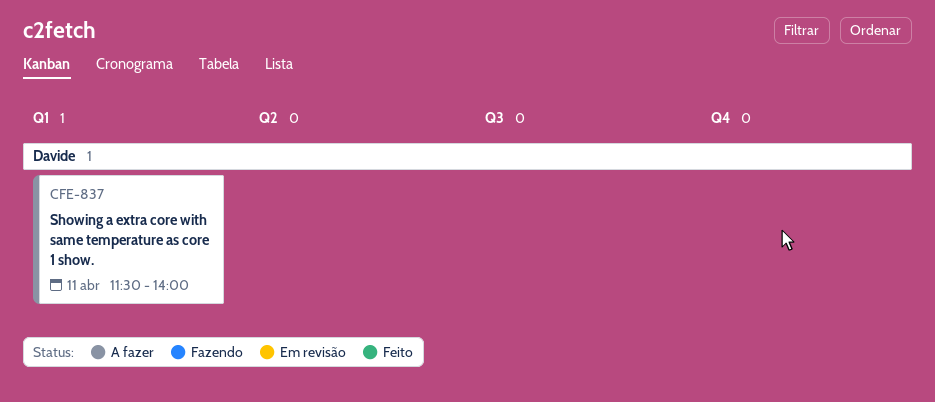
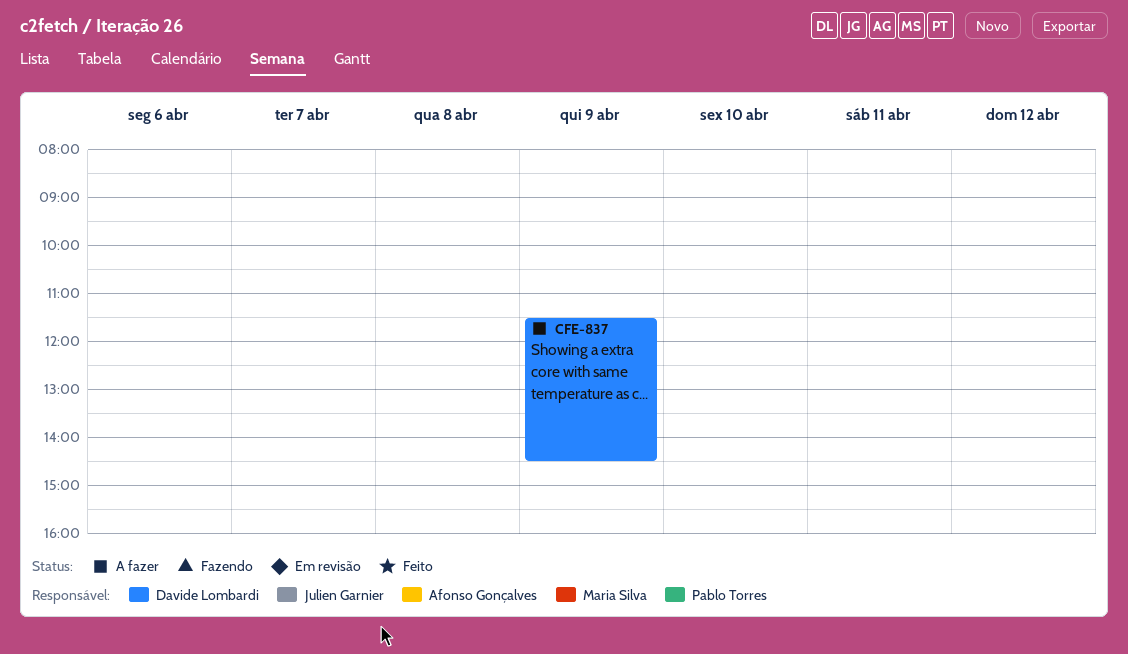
CFE-837, day: Apr 11 -> Apr 9
CFE-837, ends: 14:00 -> 14:30

